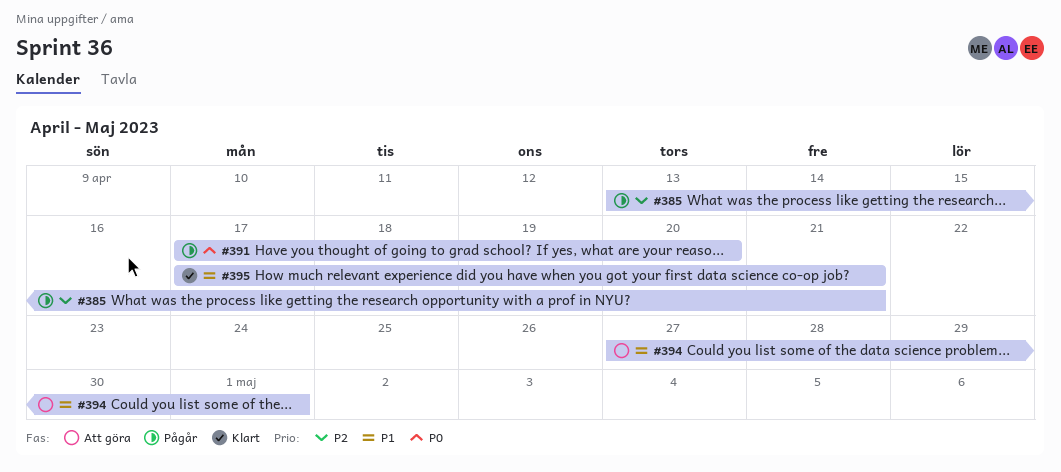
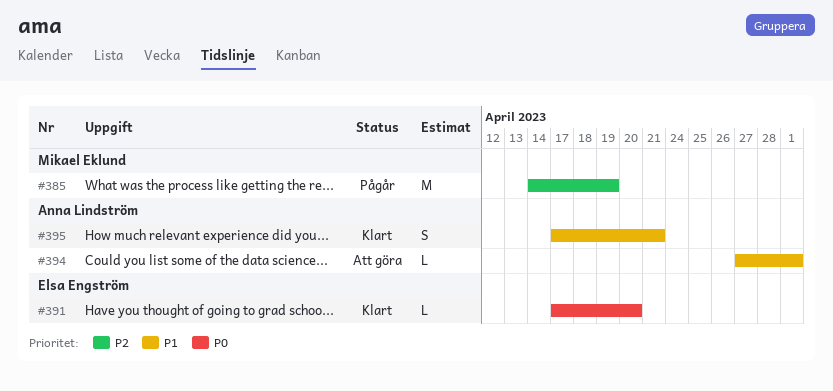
#385, start: Apr 13 -> Apr 14
#385, due: Apr 21 -> Apr 19
#391, status: Pågår -> Klart

